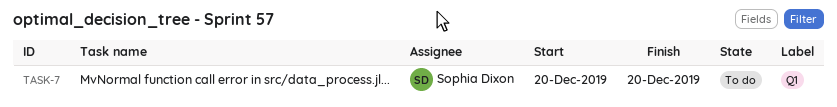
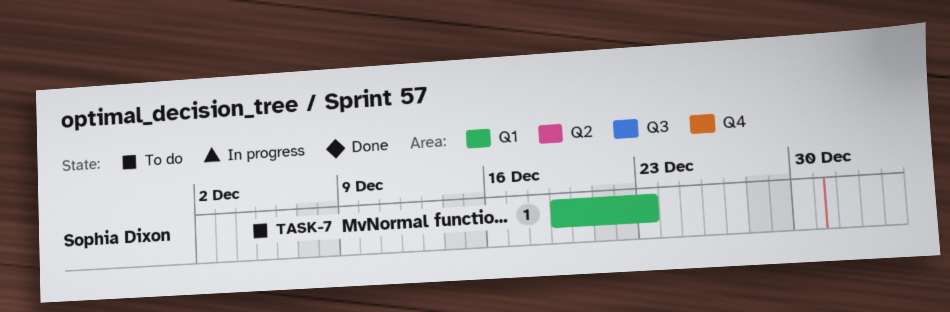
TASK-7, start: Dec 20 -> Dec 19
TASK-7, due: Dec 20 -> Dec 23

